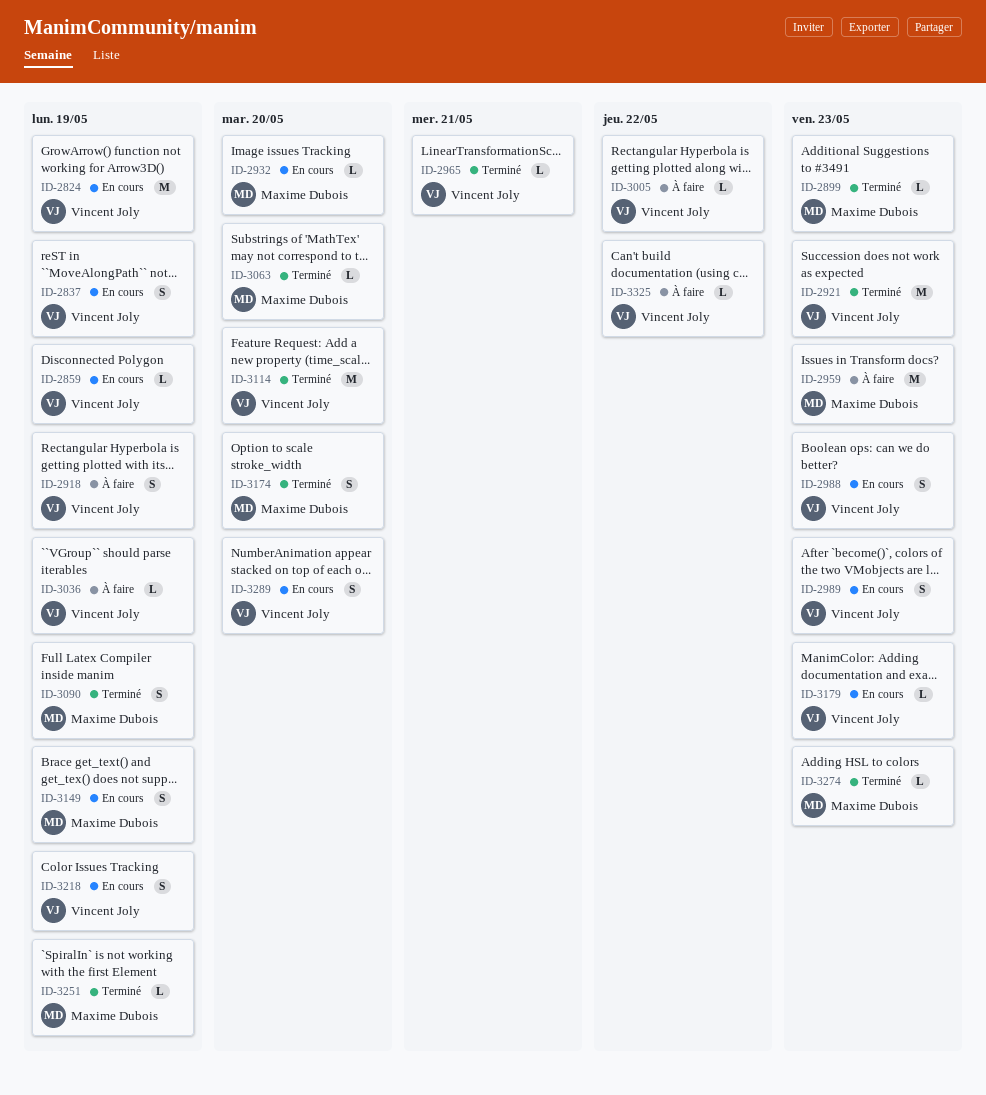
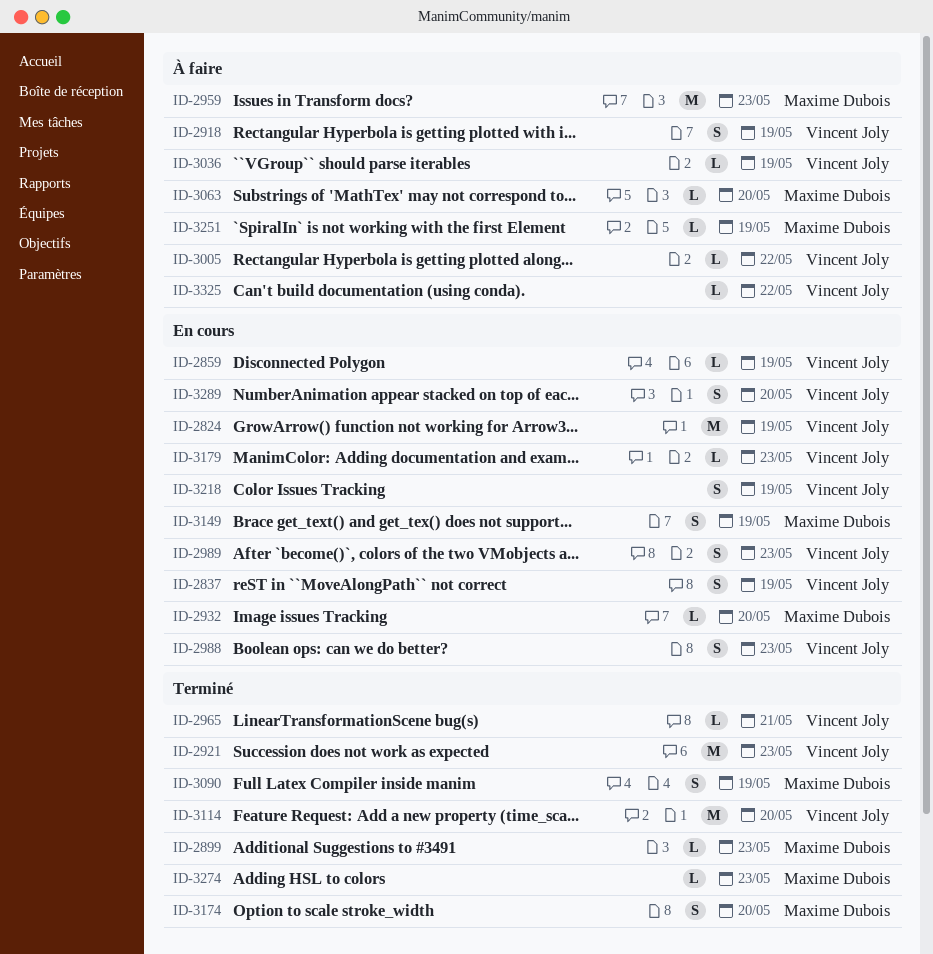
ID-3063, status: Terminé -> À faire
ID-3251, status: Terminé -> À faire

